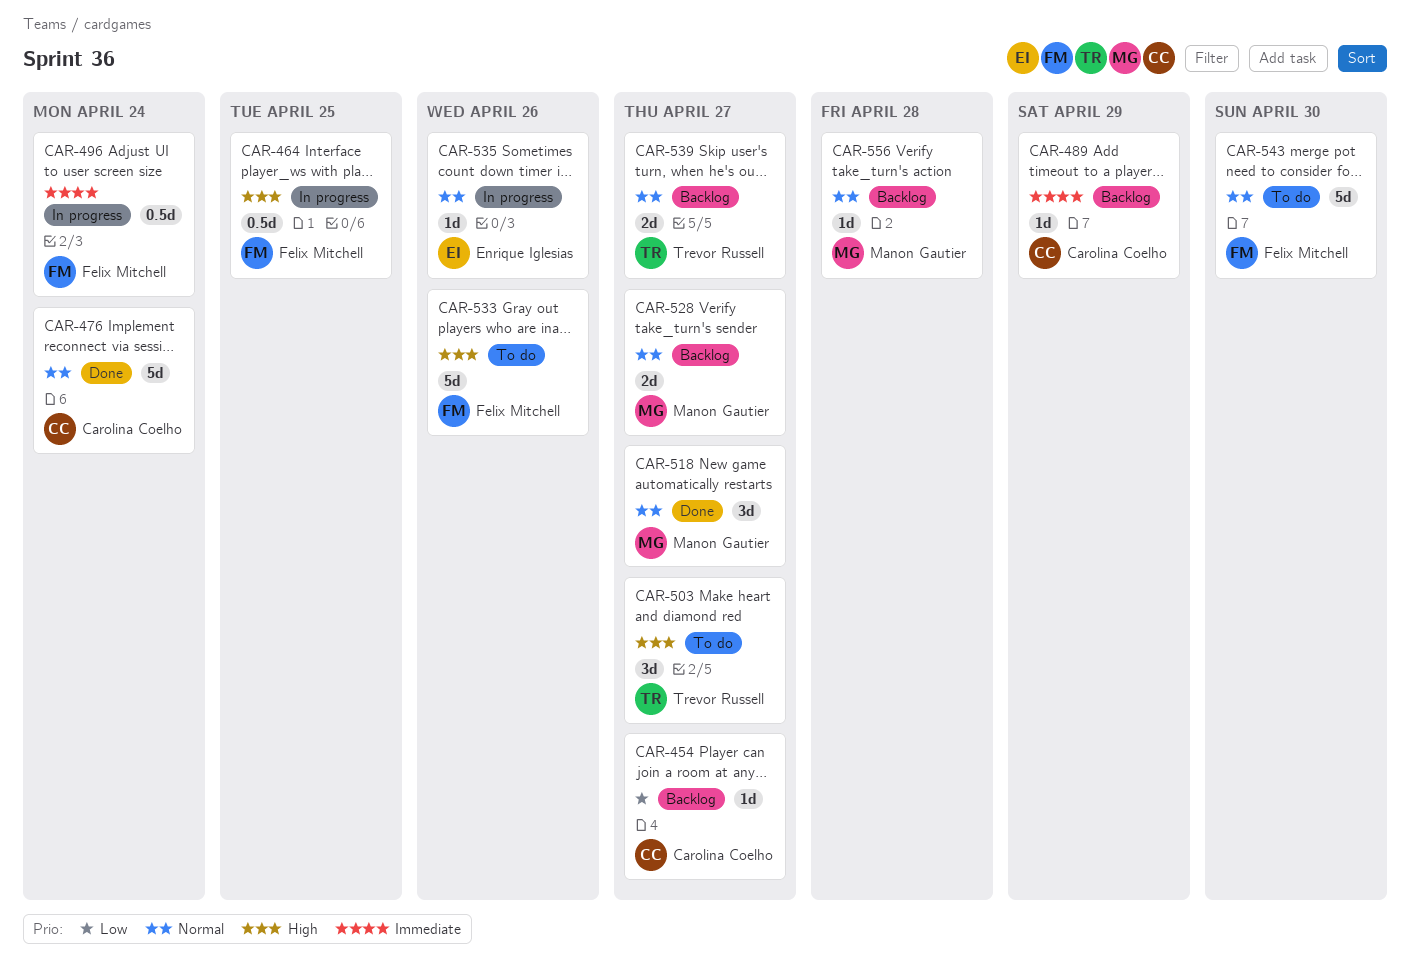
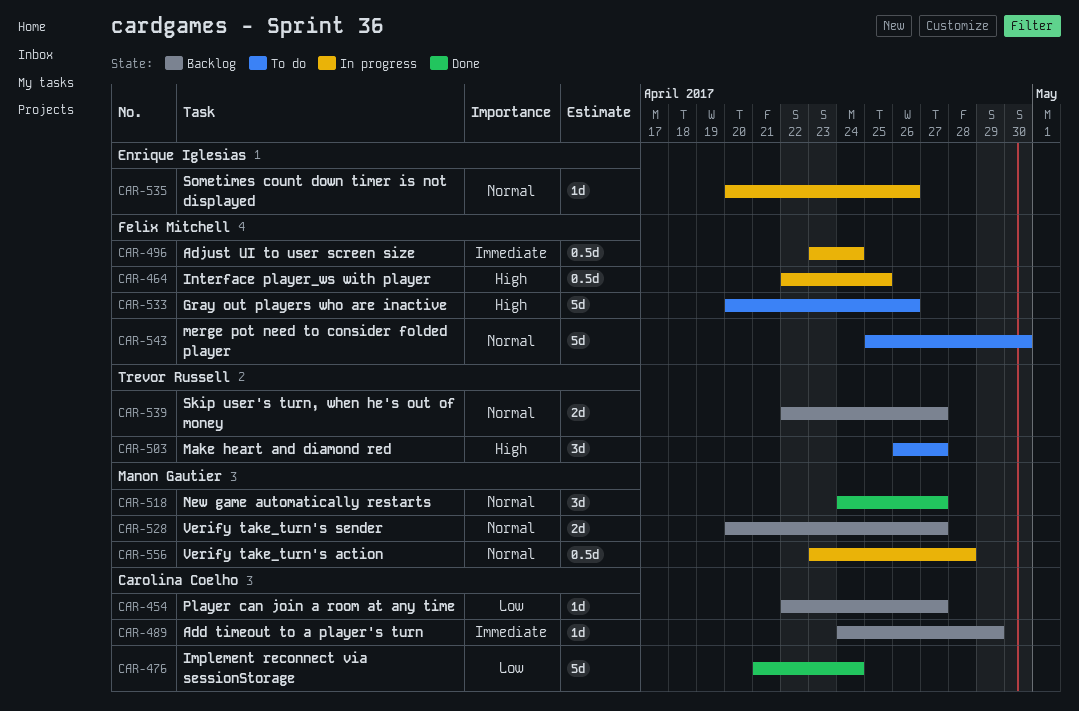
CAR-476, priority: Normal -> Low
CAR-556, status: Backlog -> In progress
CAR-556, estimate: 1d -> 0.5d

